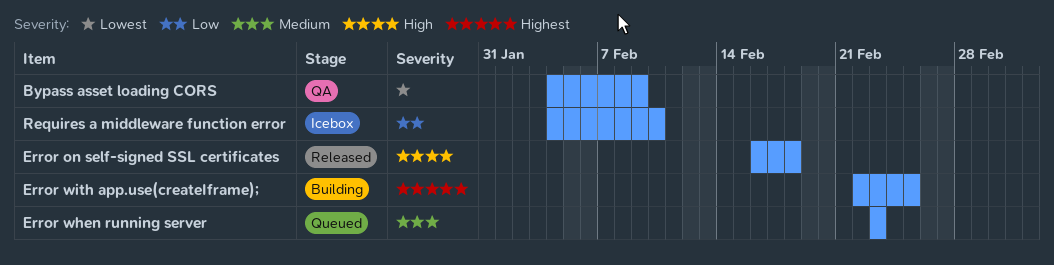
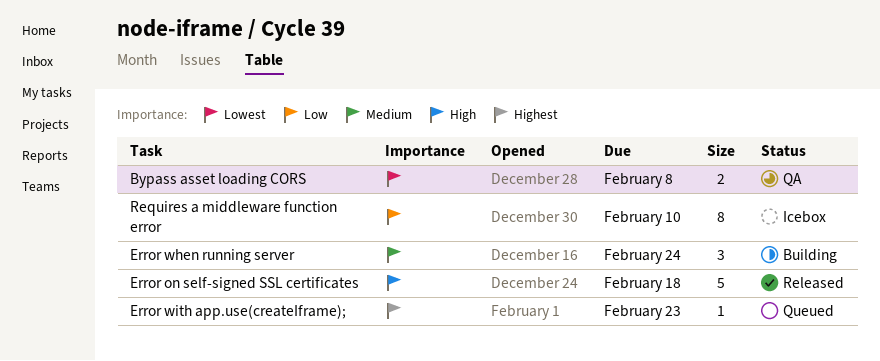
Bypass asset loading CORS, due: Feb 9 -> Feb 8
Error when running server, status: Queued -> Building
Error when running server, due: Feb 23 -> Feb 24
Error with app.use(createIframe);, status: Building -> Queued
Error with app.use(createIframe);, due: Feb 25 -> Feb 23

